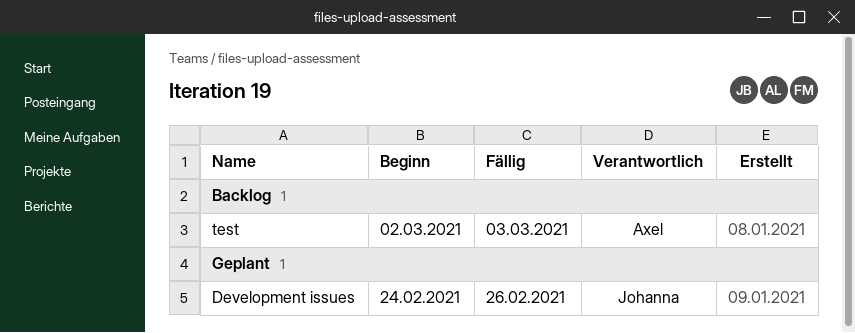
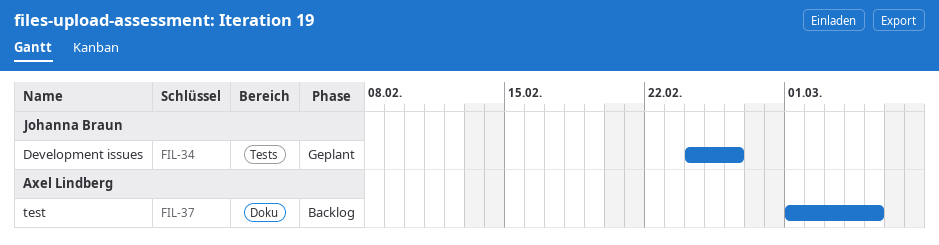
test, start: Mar 2 -> Mar 1
test, due: Mar 3 -> Mar 5

